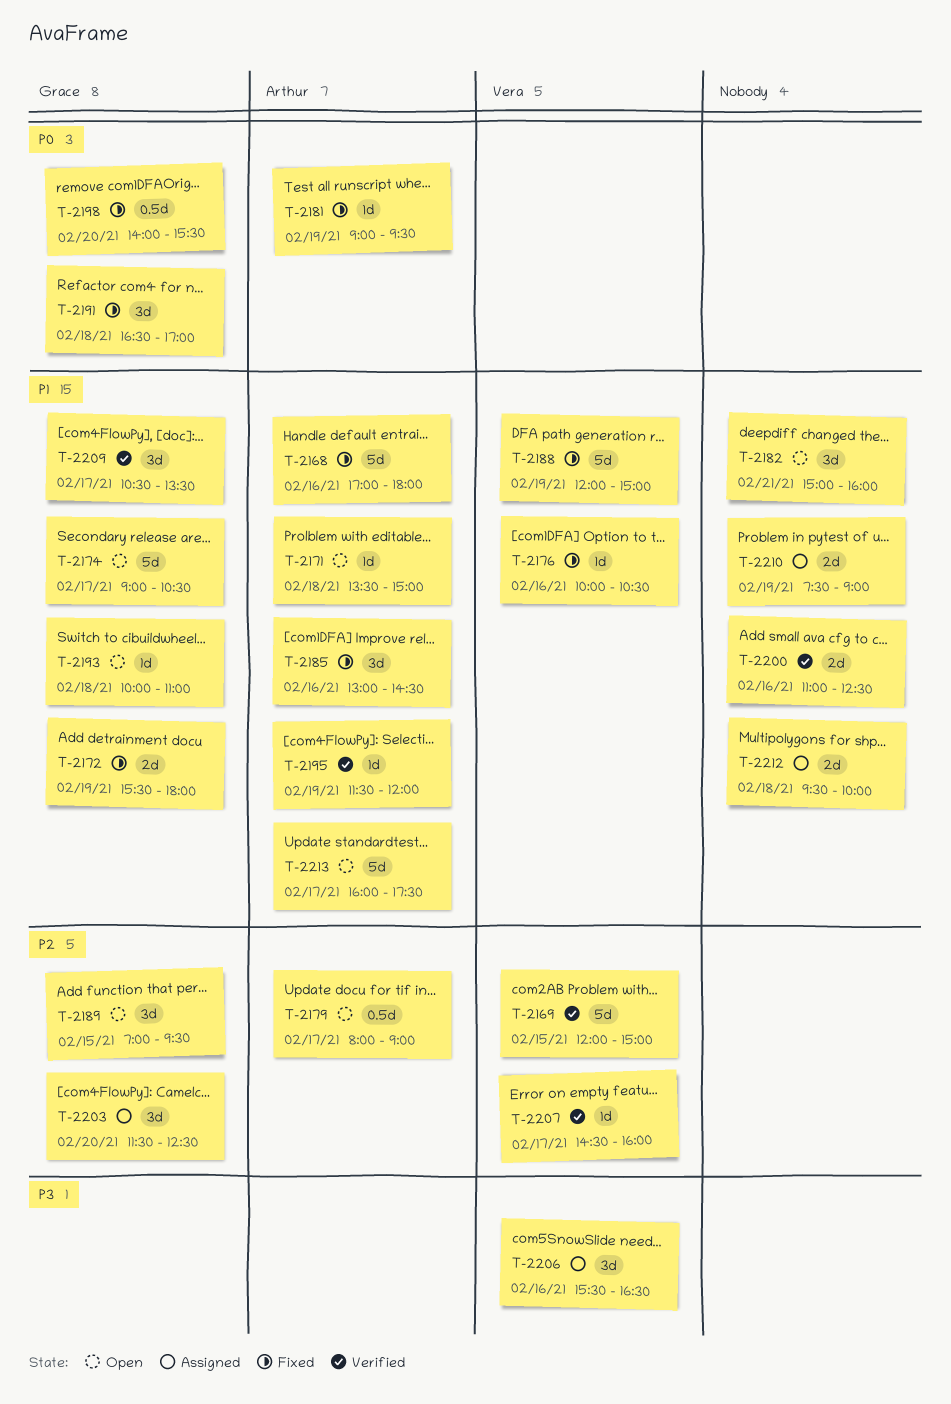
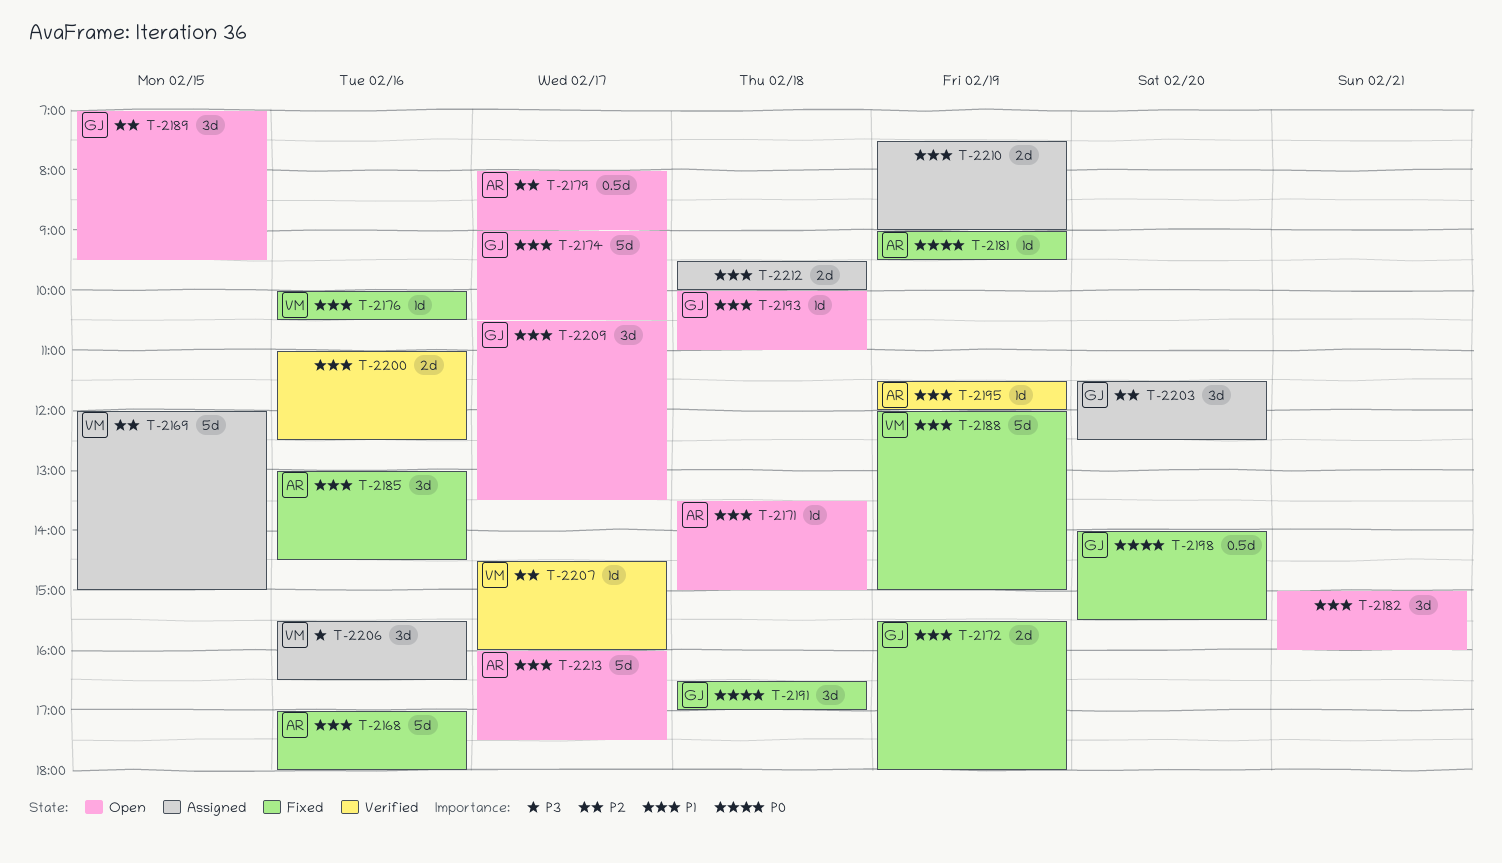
T-2169, status: Verified -> Assigned
T-2209, status: Verified -> Open

